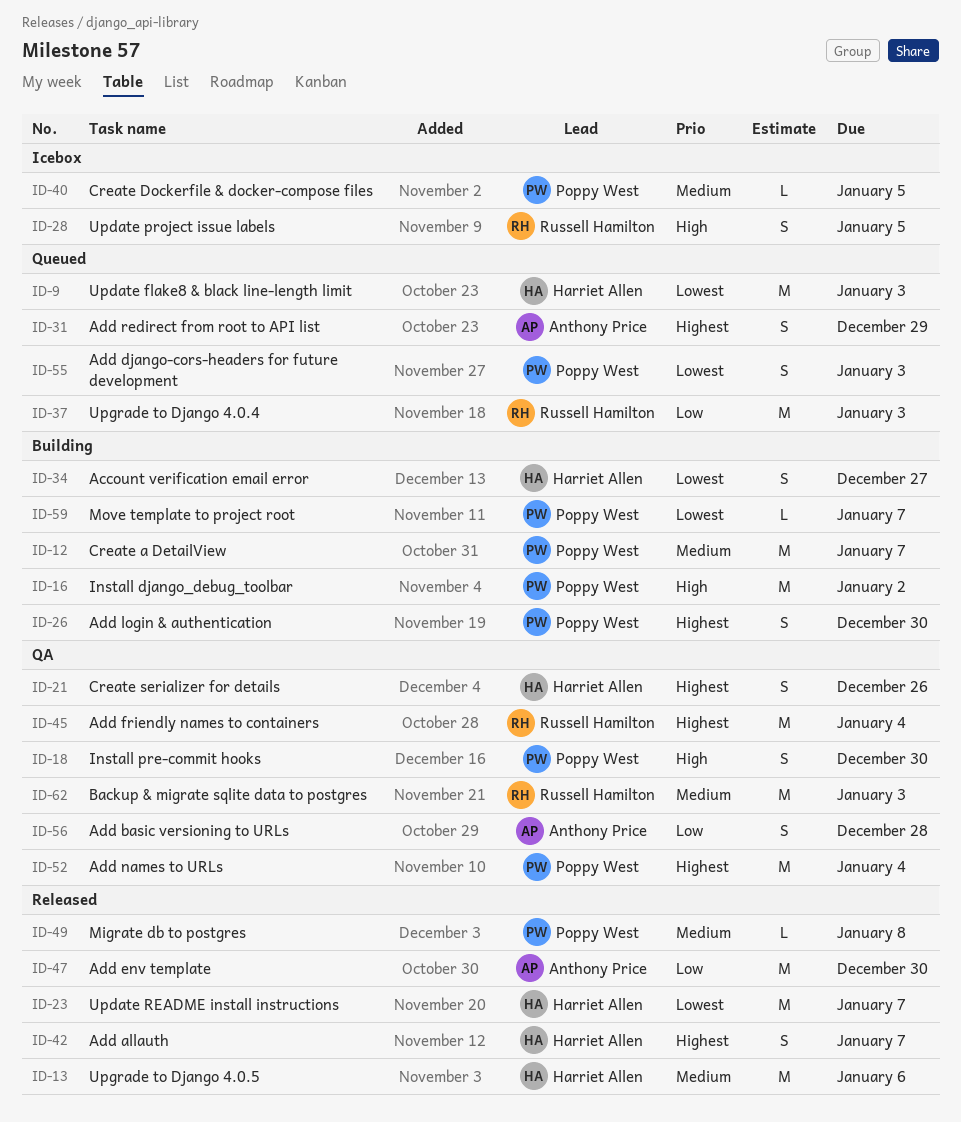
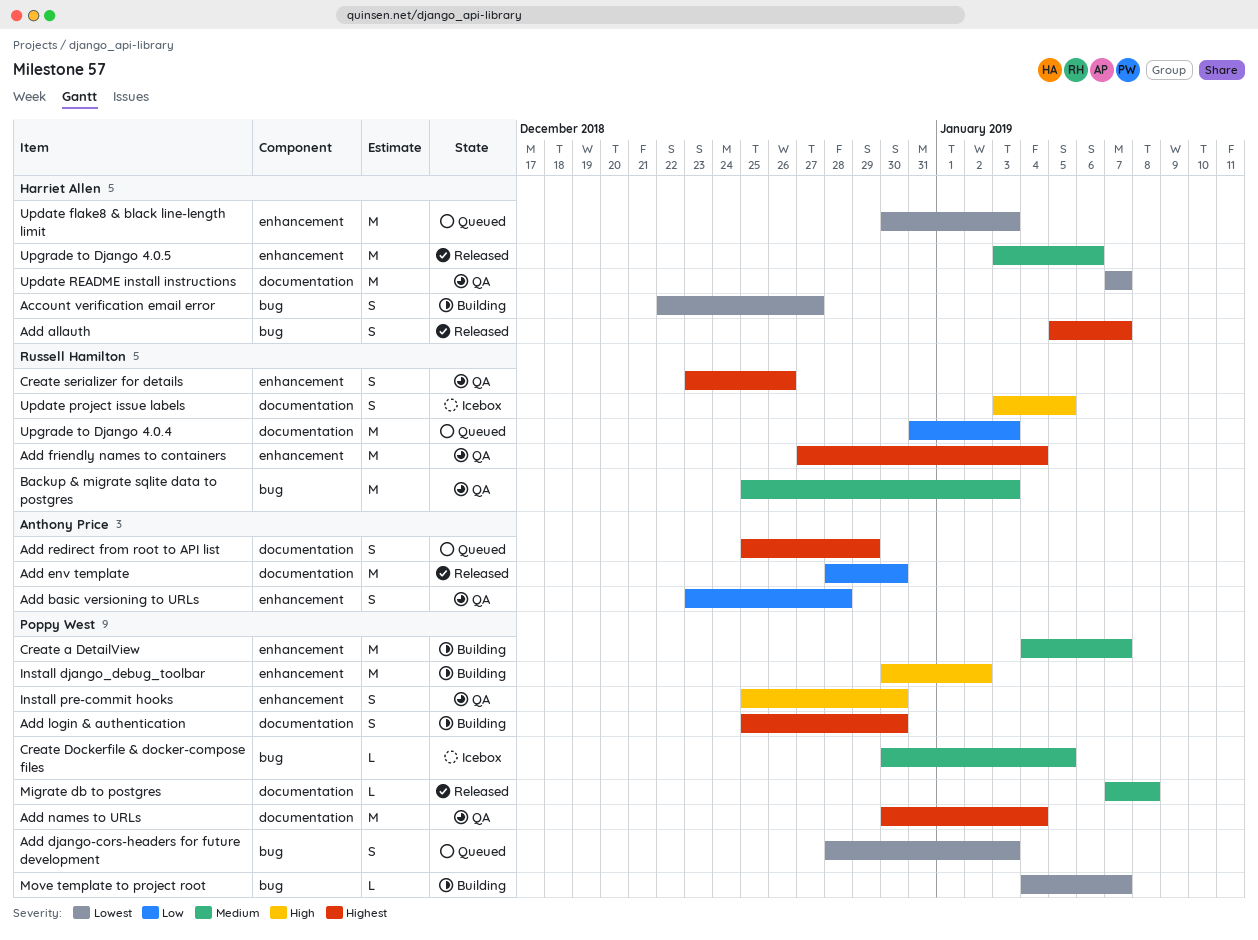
Create serializer for details, owner: Harriet Allen -> Russell Hamilton
Update README install instructions, status: Released -> QA

